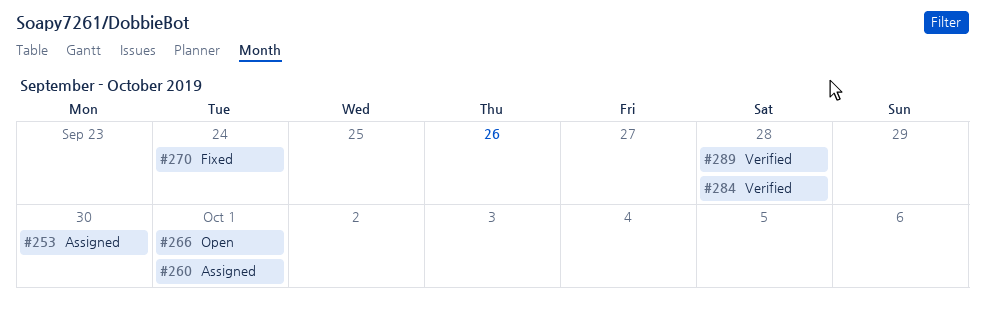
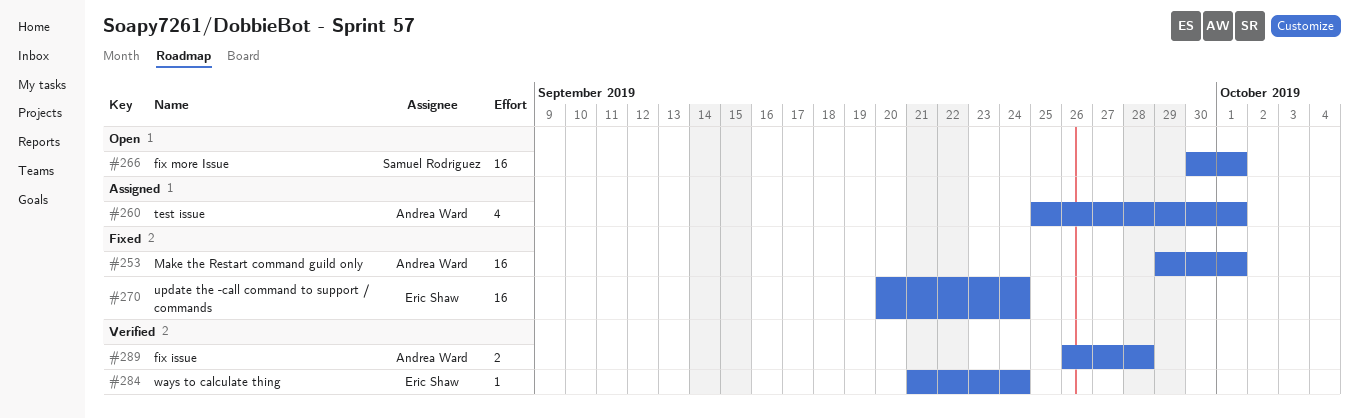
#253, status: Assigned -> Fixed
#253, due: Sep 30 -> Oct 1
#284, due: Sep 28 -> Sep 24

